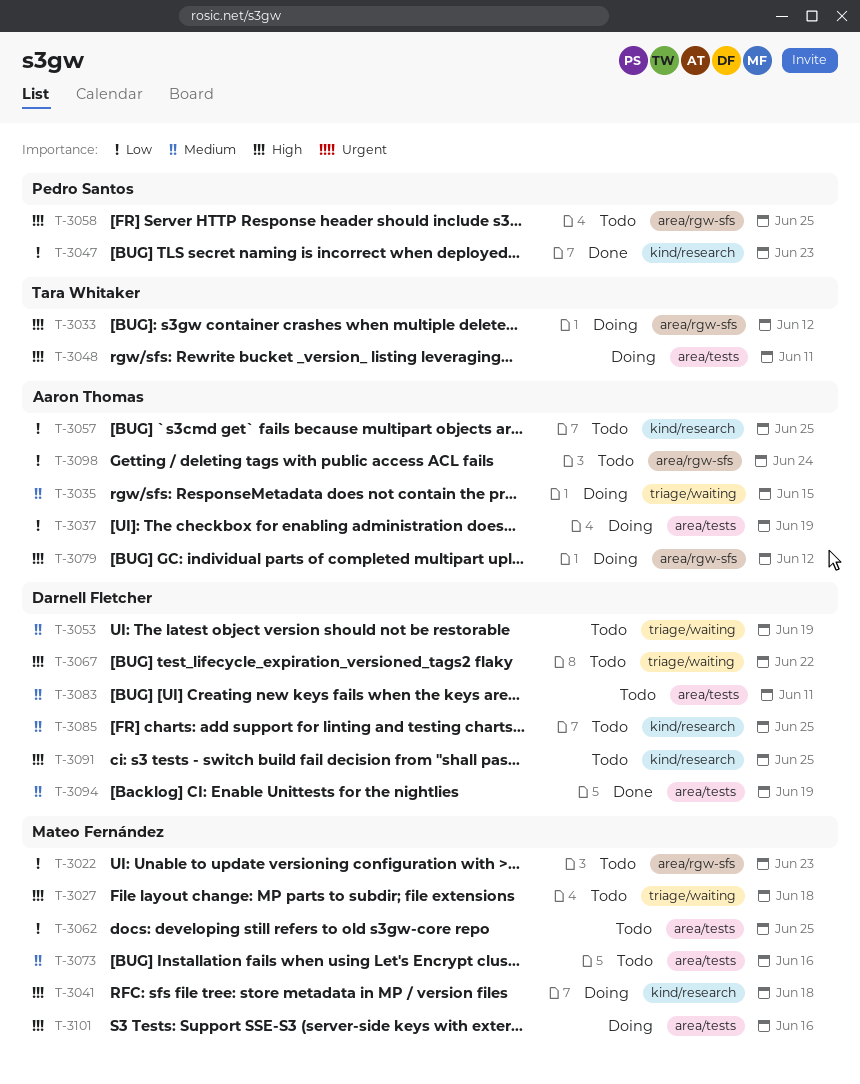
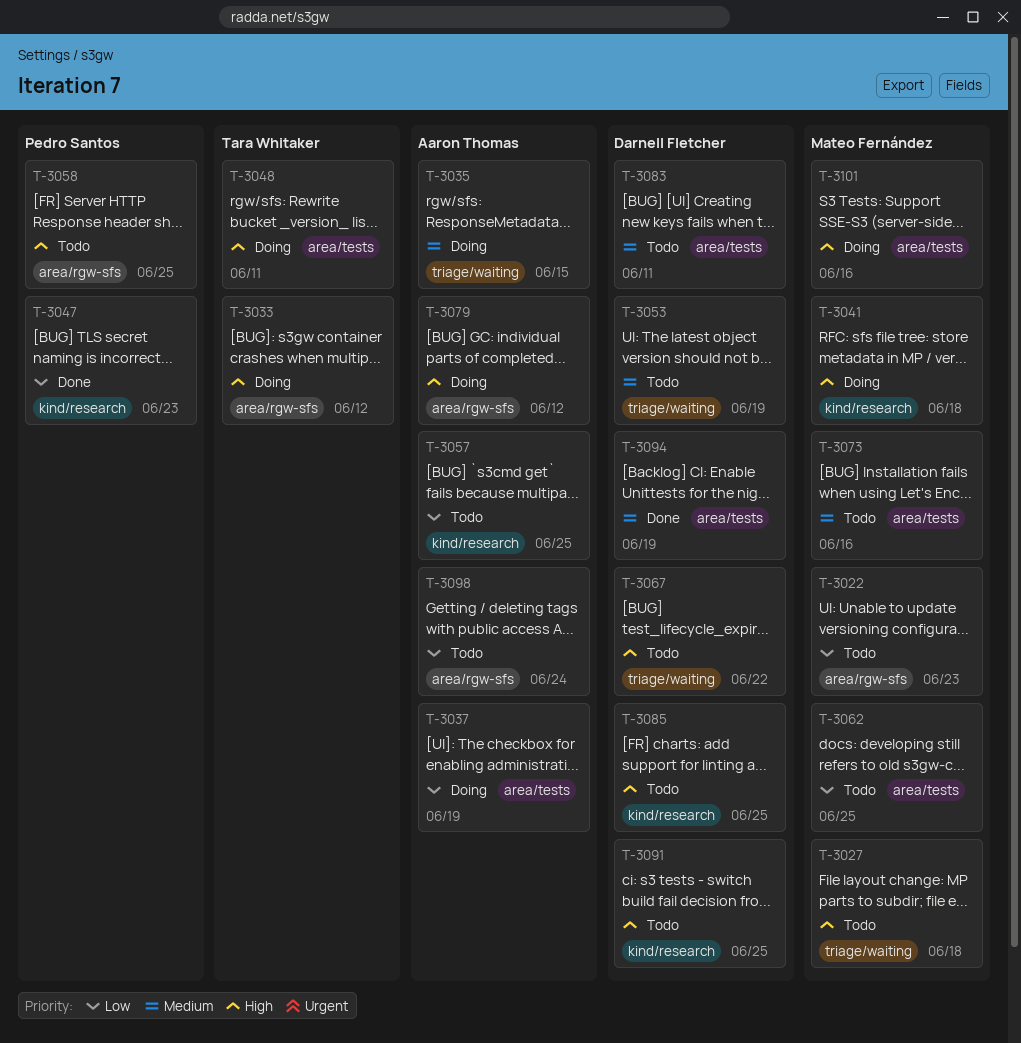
T-3085, priority: Medium -> High

